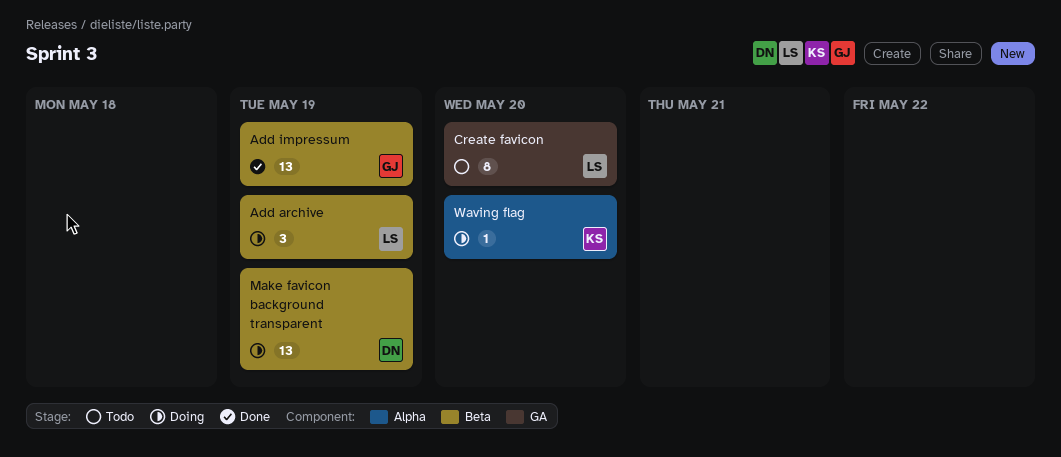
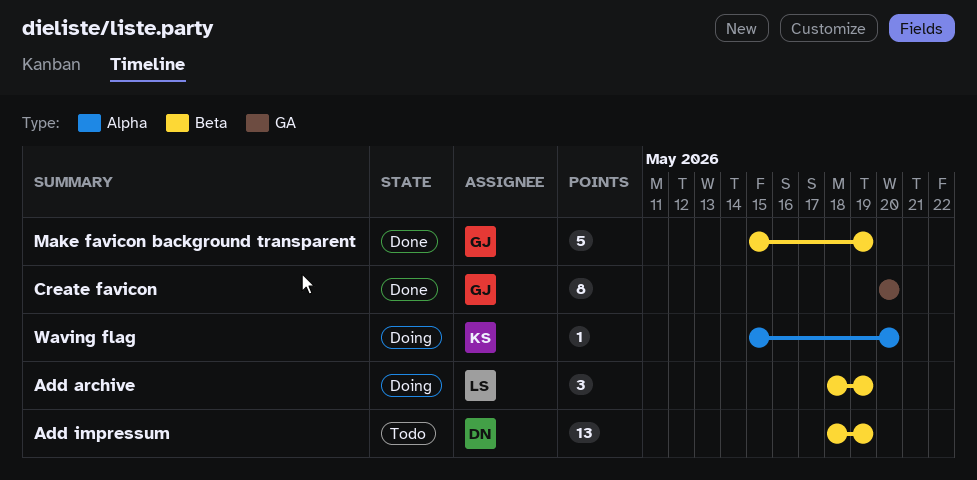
Add impressum, status: Done -> Todo
Add impressum, owner: GJ -> DN
Create favicon, status: Todo -> Done
Create favicon, owner: LS -> GJ
Make favicon background transparent, status: Doing -> Done
Make favicon background transparent, owner: DN -> GJ
Make favicon background transparent, estimate: 13 -> 5

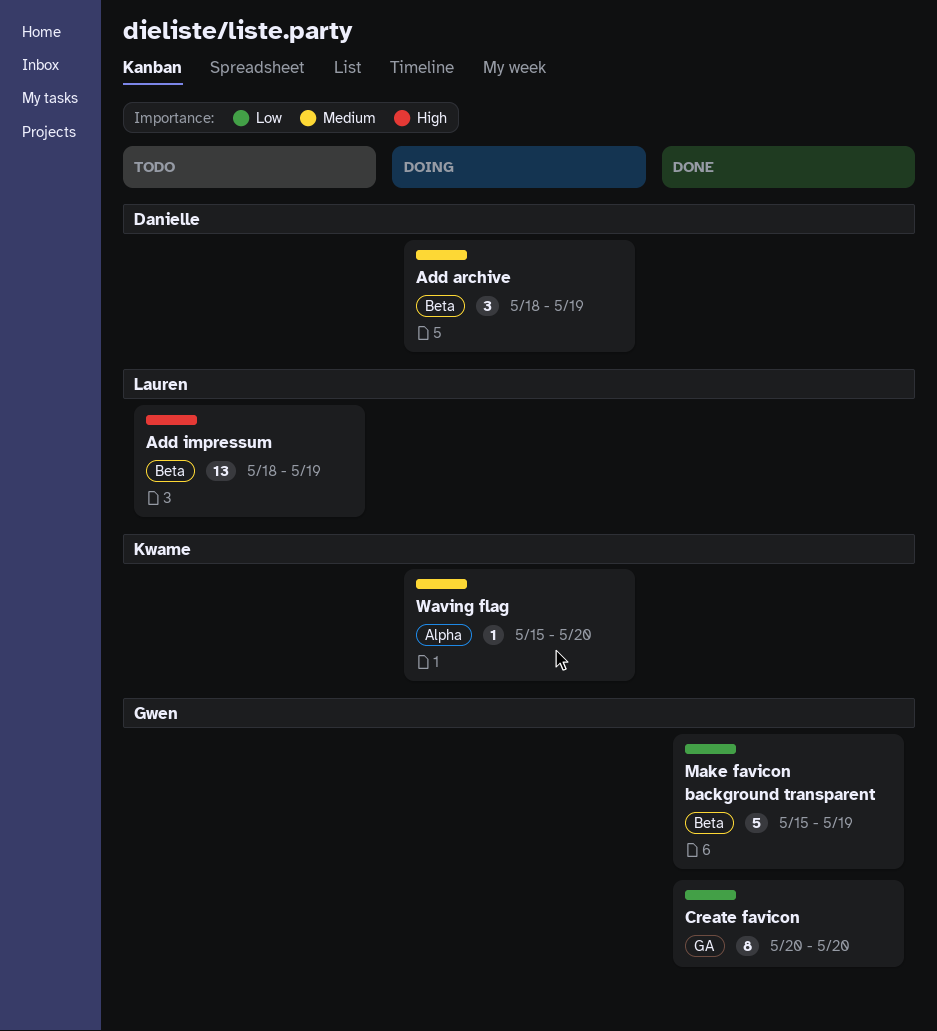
Add archive, owner: Lauren -> Danielle
Add impressum, owner: Danielle -> Lauren

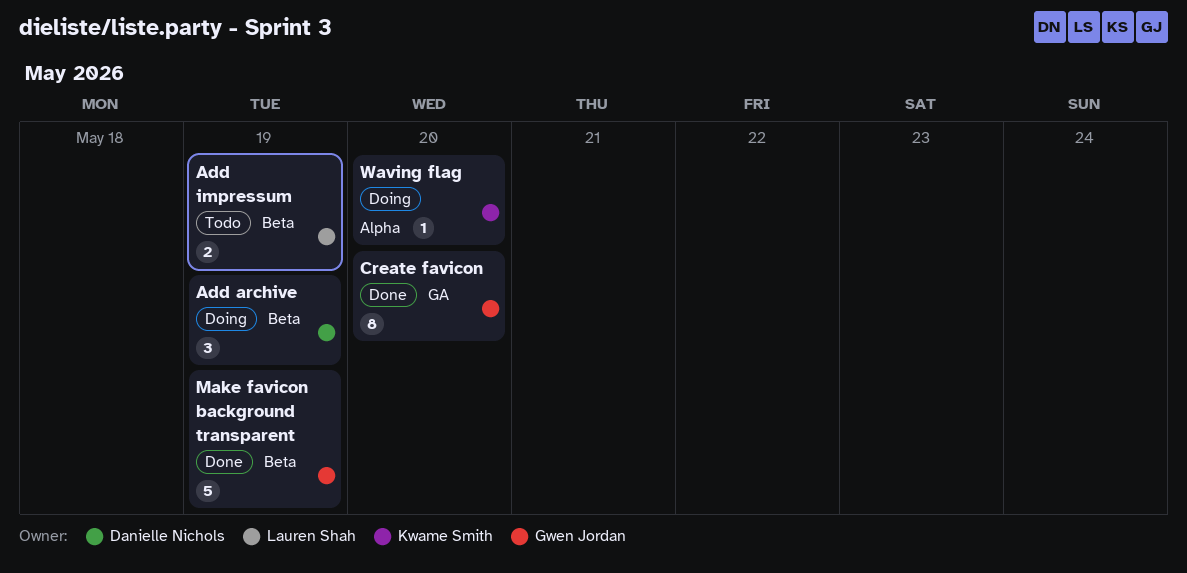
Add impressum, estimate: 13 -> 2

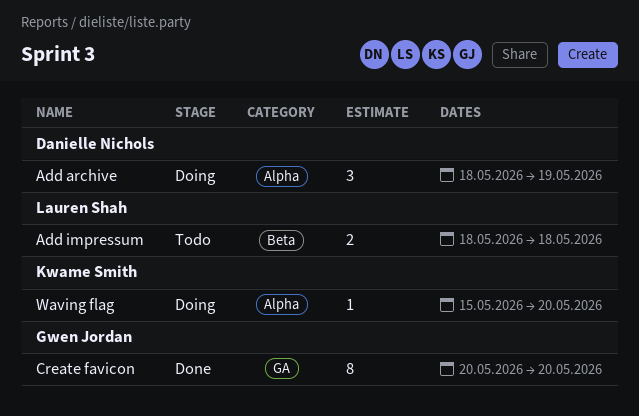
Add archive, label: Beta -> Alpha
Add impressum, due: May 19 -> May 18
Make favicon background transparent: present -> none

